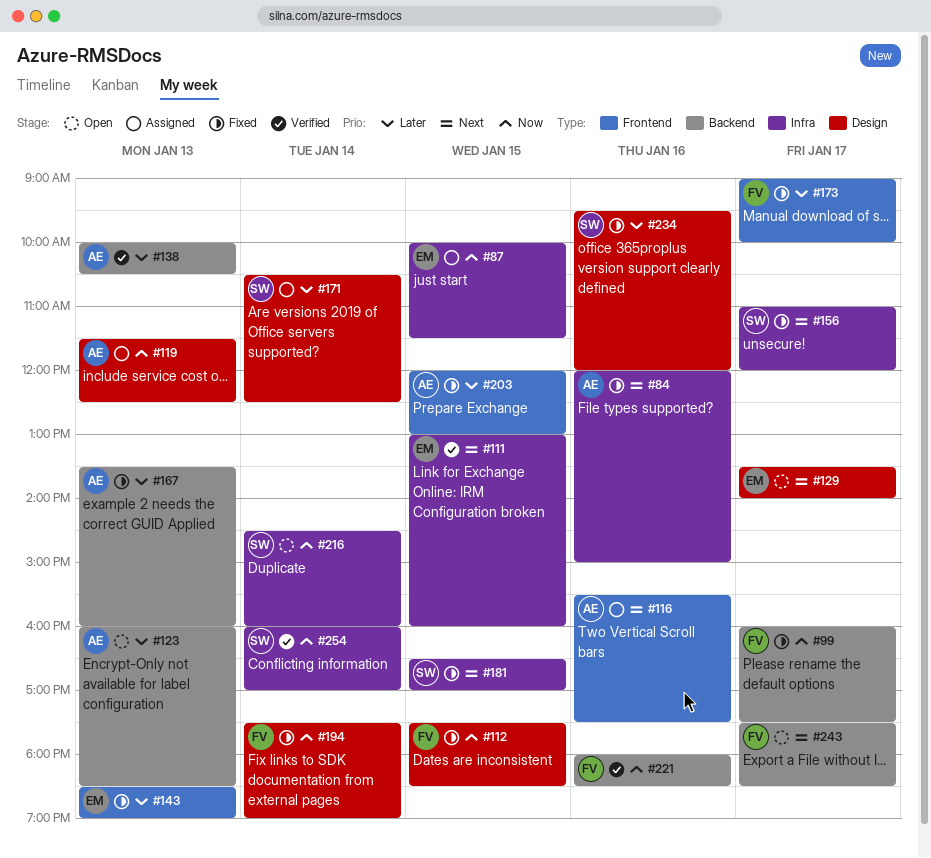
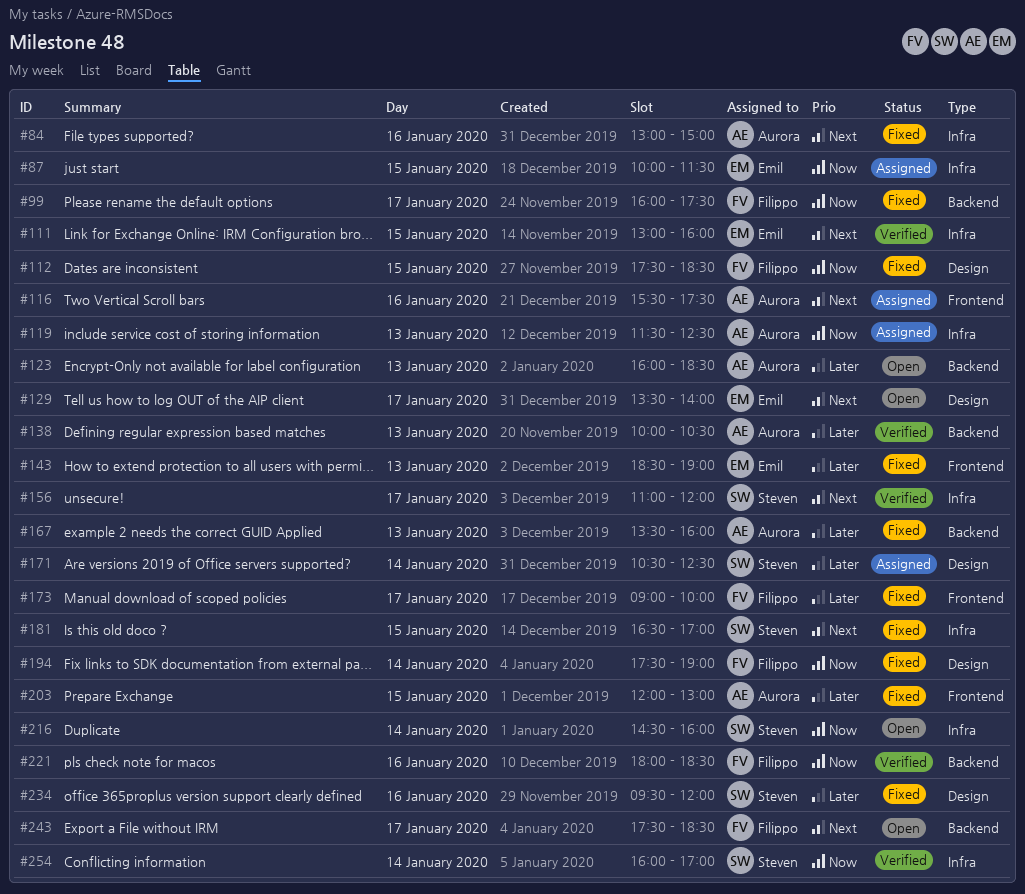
#84, begins: 12:00 -> 13:00
#119, label: Design -> Infra
#156, status: Fixed -> Verified

